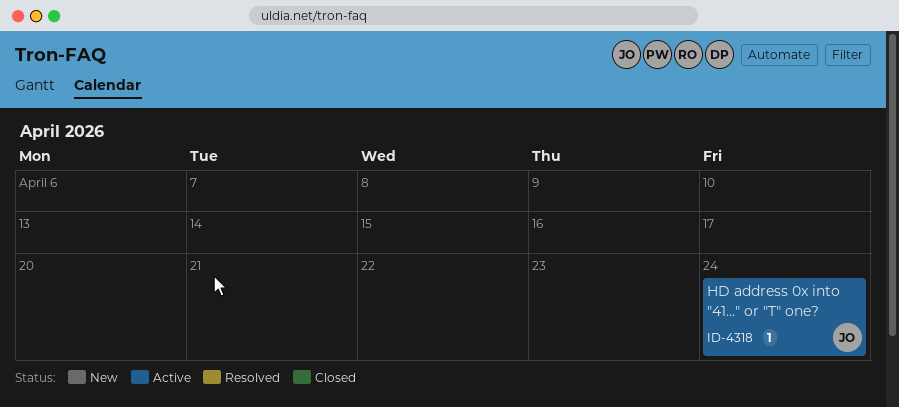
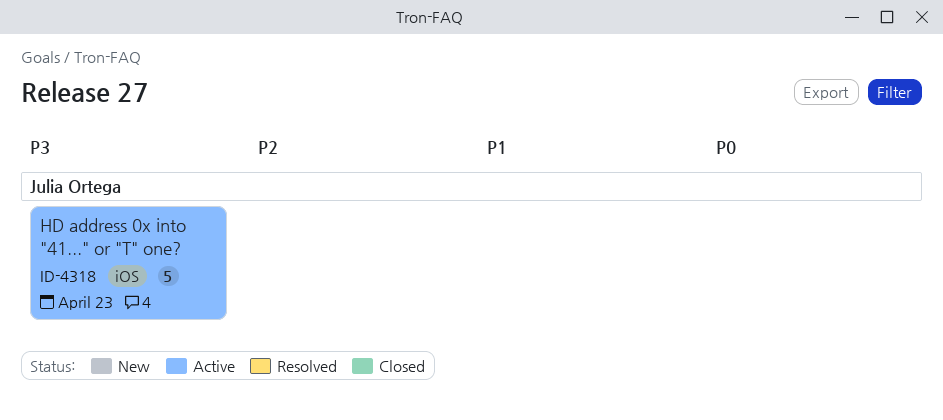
ID-4318, estimate: 1 -> 5
ID-4318, due: Apr 24 -> Apr 23

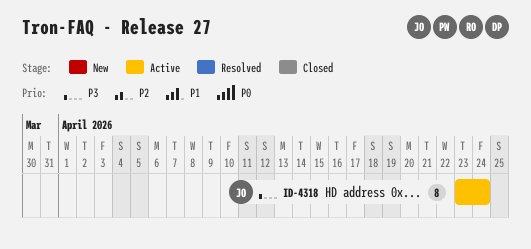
ID-4318, estimate: 5 -> 8
ID-4318, due: Apr 23 -> Apr 24

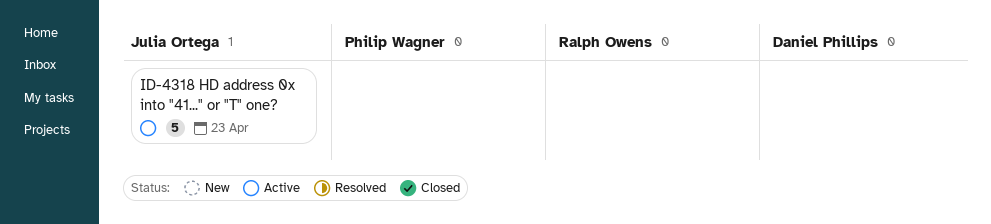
ID-4318, estimate: 8 -> 5
ID-4318, due: Apr 24 -> Apr 23

